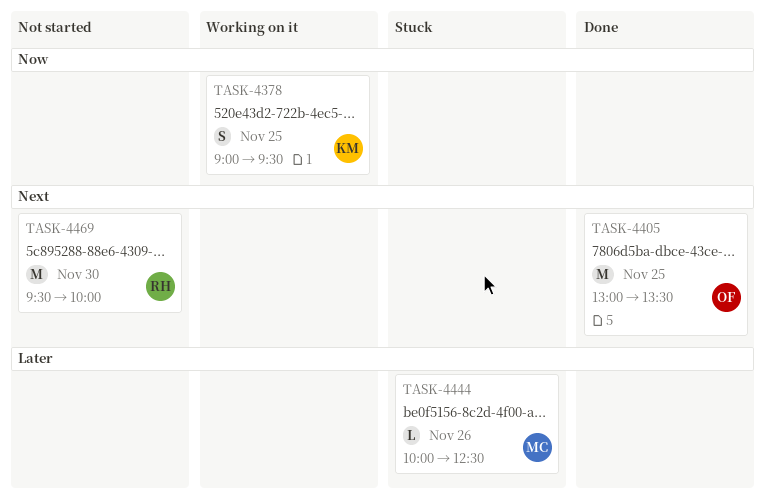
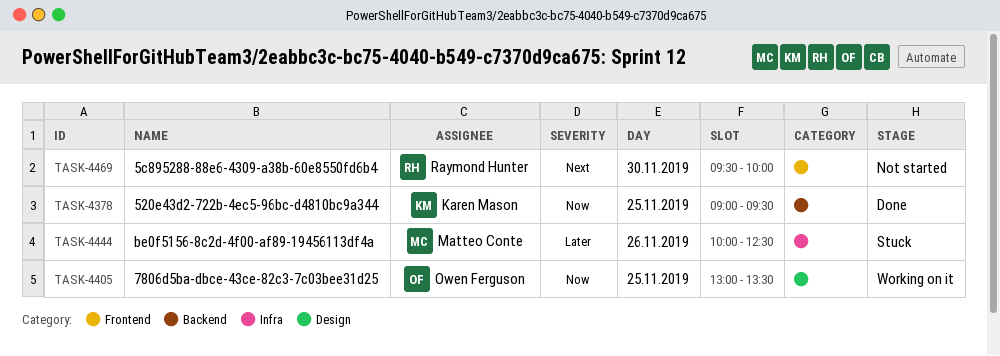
TASK-4378, status: Working on it -> Done
TASK-4405, status: Done -> Working on it
TASK-4405, priority: Next -> Now

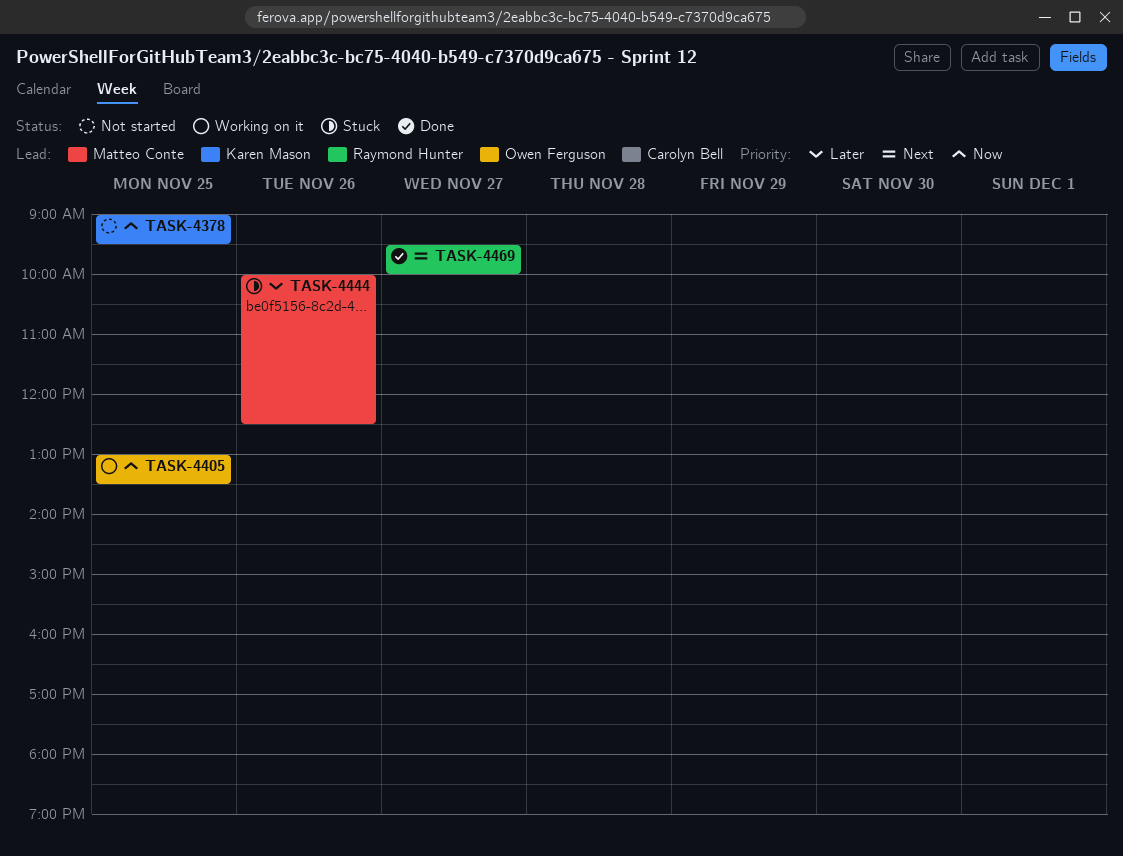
TASK-4378, status: Done -> Not started
TASK-4469, status: Not started -> Done
TASK-4469, day: Nov 30 -> Nov 27

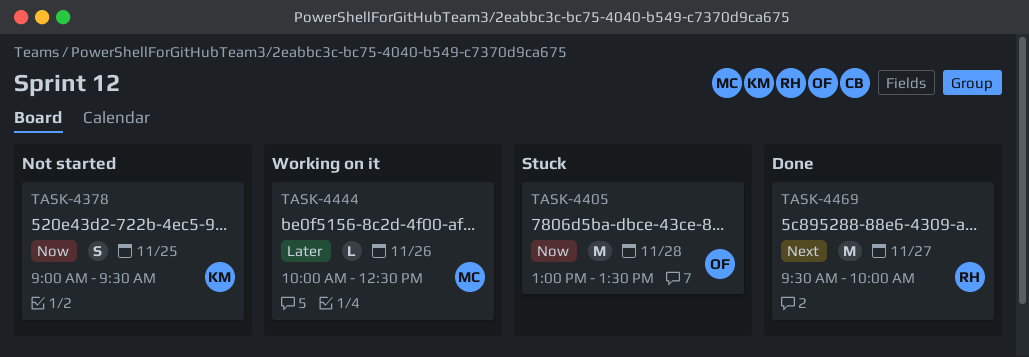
TASK-4405, status: Working on it -> Stuck
TASK-4405, day: Nov 25 -> Nov 28
TASK-4444, status: Stuck -> Working on it

